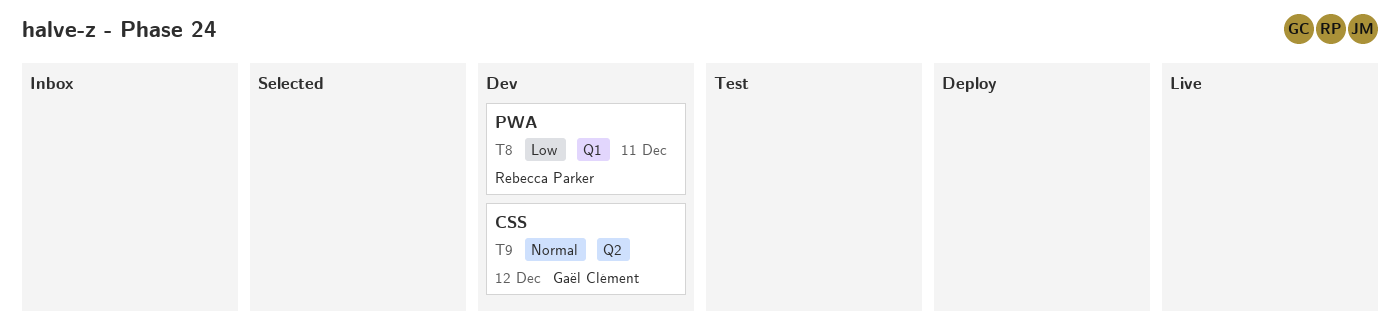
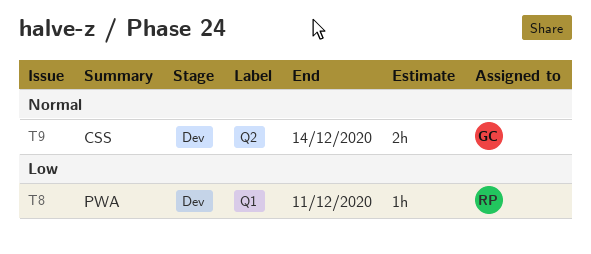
T9, due: Dec 12 -> Dec 14

